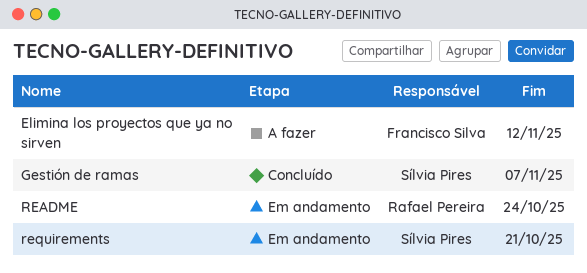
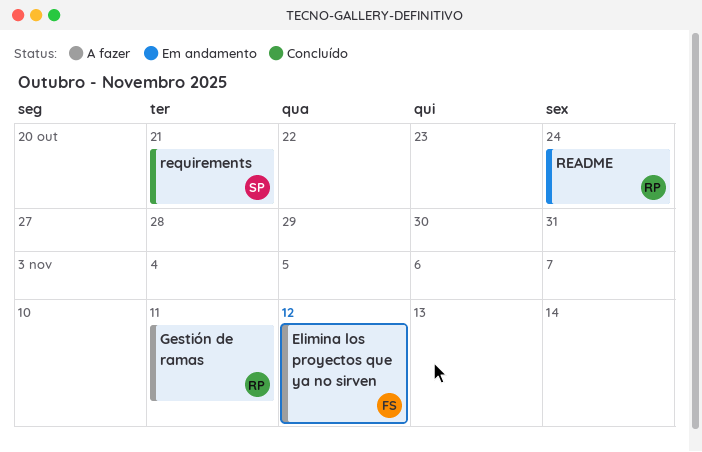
Gestión de ramas, status: Concluído -> A fazer
Gestión de ramas, owner: Sílvia Pires -> Rafael Pereira
Gestión de ramas, due: Nov 7 -> Nov 11
requirements, status: Em andamento -> Concluído

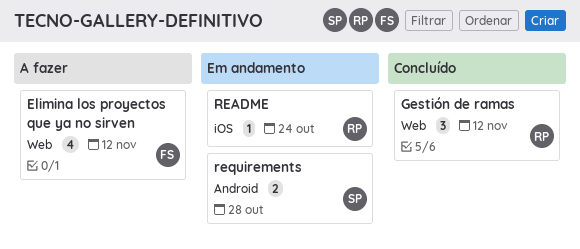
Gestión de ramas, status: A fazer -> Concluído
Gestión de ramas, due: Nov 11 -> Nov 12
requirements, status: Concluído -> Em andamento
requirements, due: Oct 21 -> Oct 28

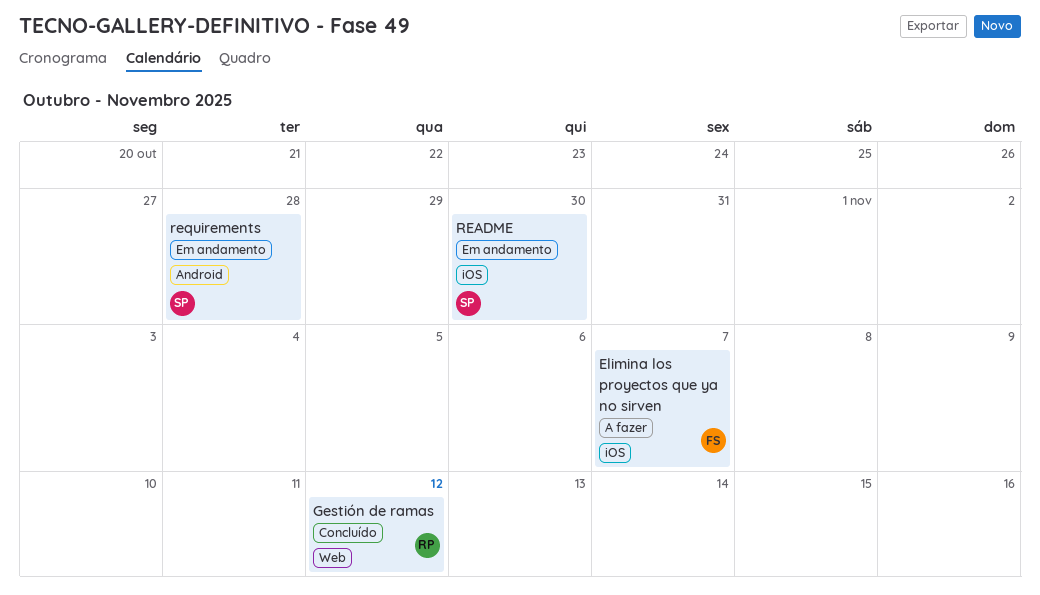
Elimina los proyectos que ya no sirven, label: Web -> iOS
Elimina los proyectos que ya no sirven, due: Nov 12 -> Nov 7
README, owner: RP -> SP
README, due: Oct 24 -> Oct 30

